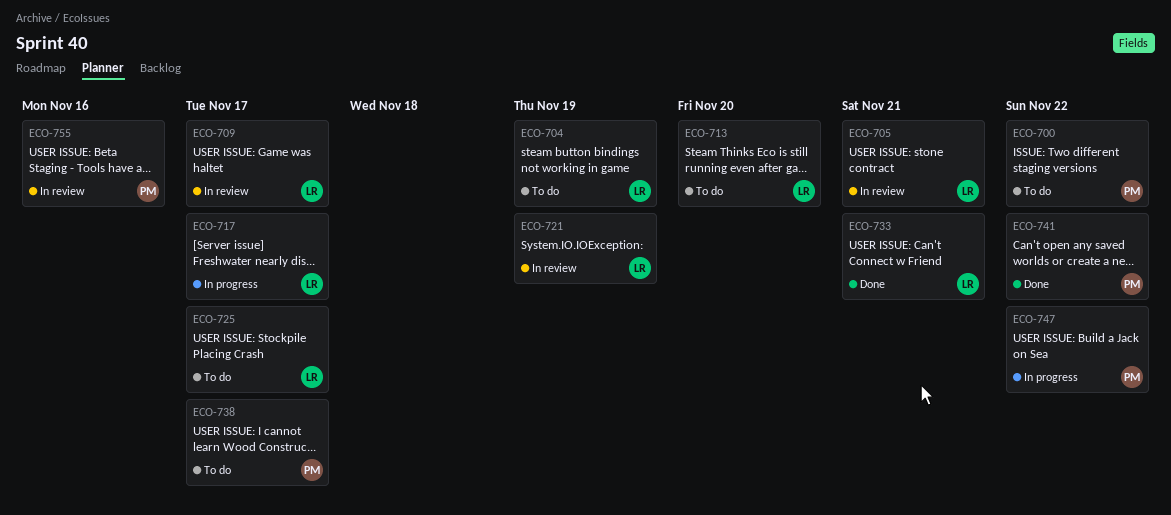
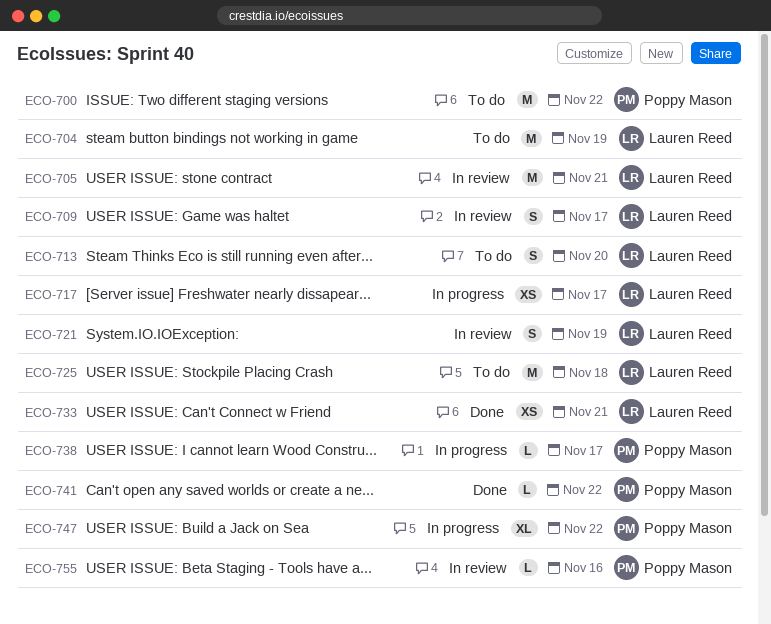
ECO-725, due: Nov 17 -> Nov 18
ECO-738, status: To do -> In progress

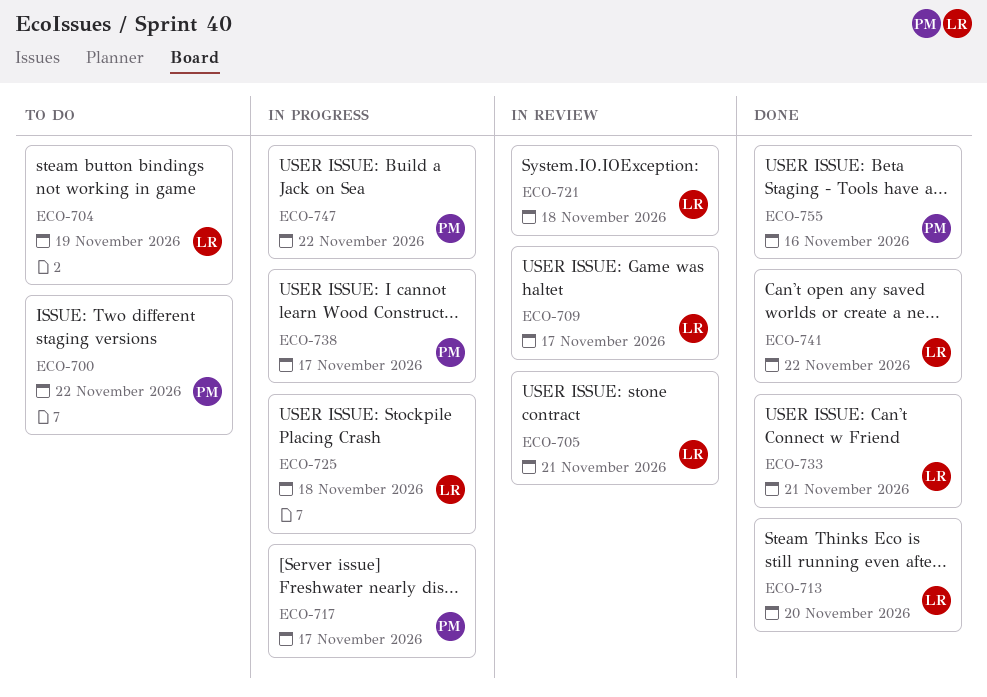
ECO-713, status: To do -> Done
ECO-717, owner: Lauren Reed -> Poppy Mason
ECO-721, due: Nov 19 -> Nov 18
ECO-725, status: To do -> In progress
ECO-741, owner: Poppy Mason -> Lauren Reed
ECO-755, status: In review -> Done

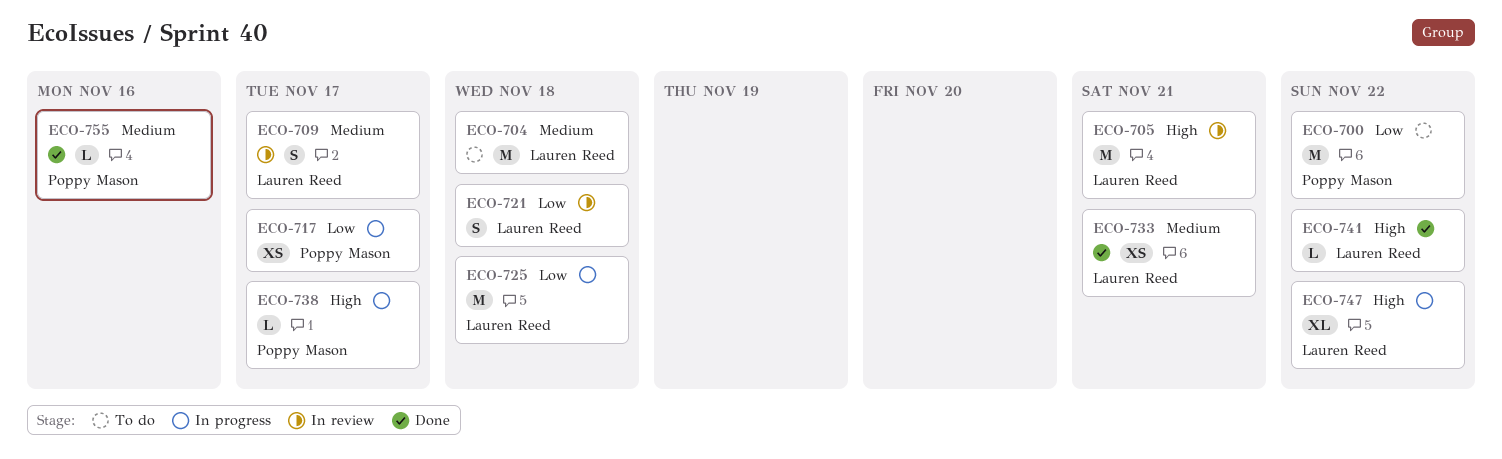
ECO-704, due: Nov 19 -> Nov 18
ECO-713: present -> none
ECO-747, owner: Poppy Mason -> Lauren Reed

